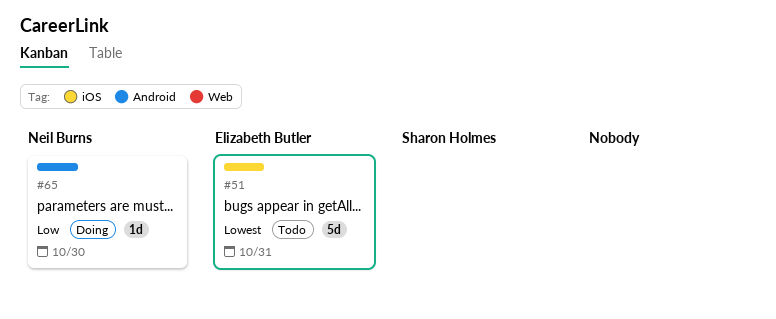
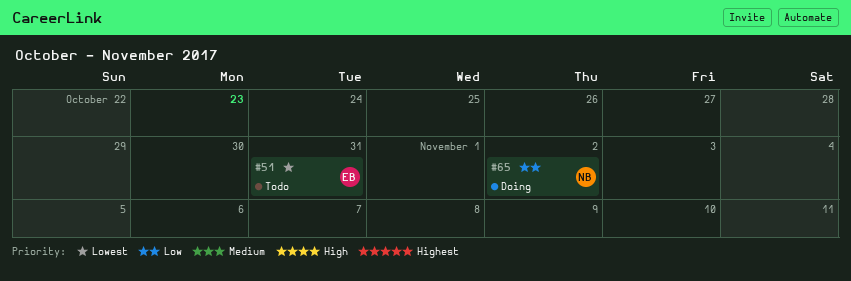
#65, due: Oct 30 -> Nov 2

